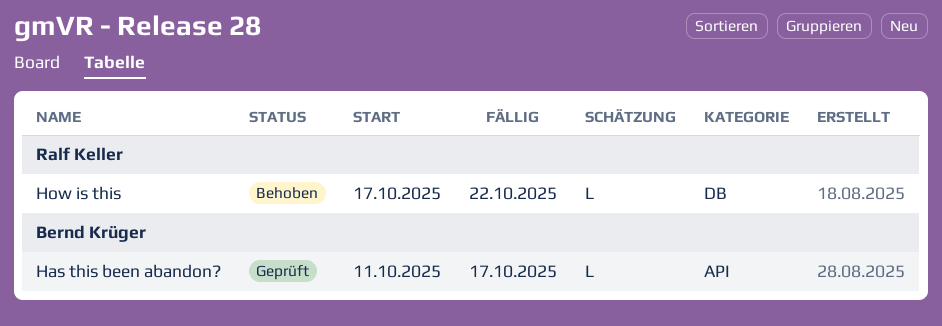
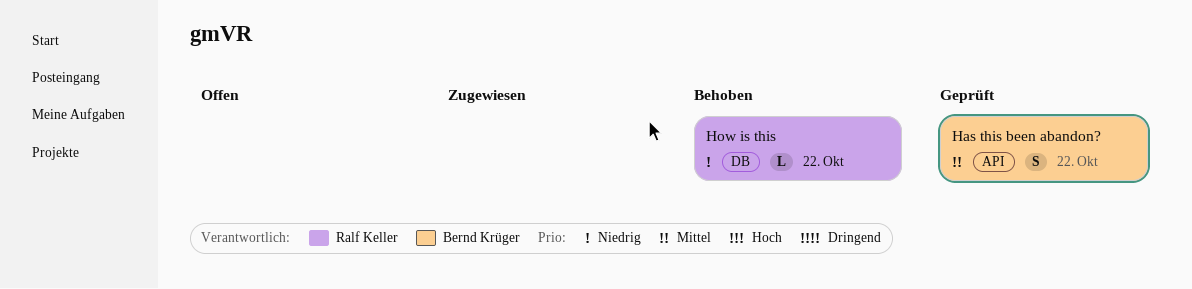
Has this been abandon?, estimate: L -> S
Has this been abandon?, due: Oct 17 -> Oct 22

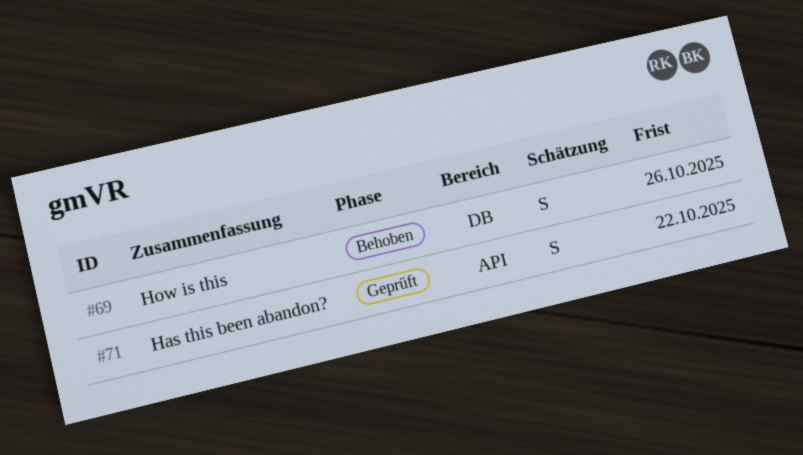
How is this, estimate: L -> S
How is this, due: Oct 22 -> Oct 26

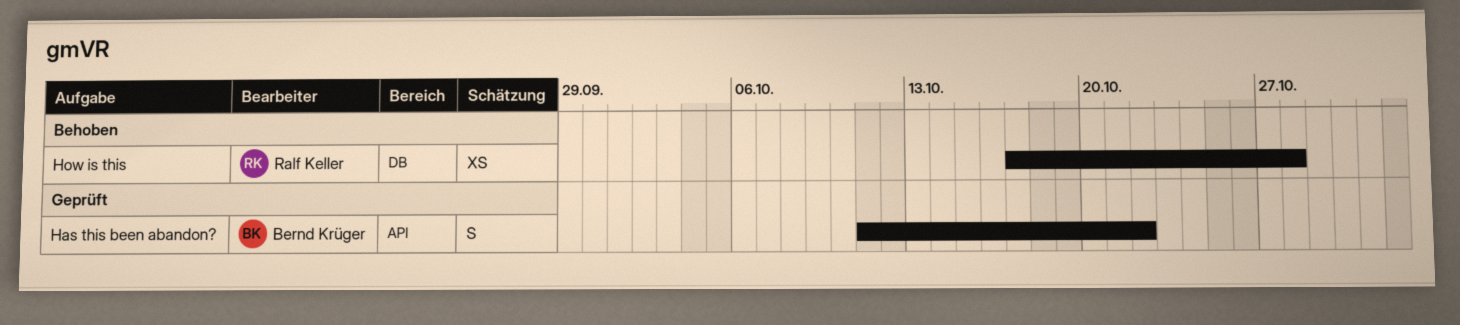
How is this, estimate: S -> XS
How is this, due: Oct 26 -> Oct 28

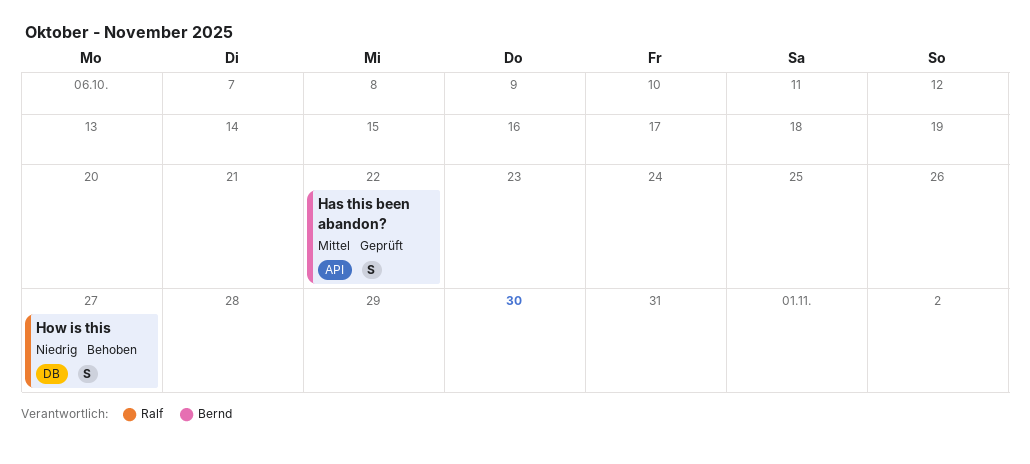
How is this, estimate: XS -> S
How is this, due: Oct 28 -> Oct 27

